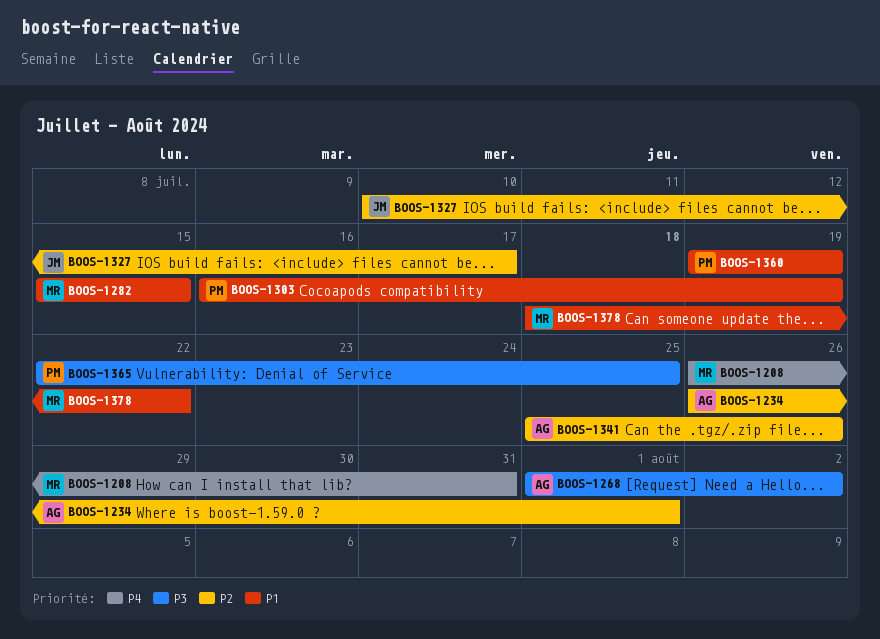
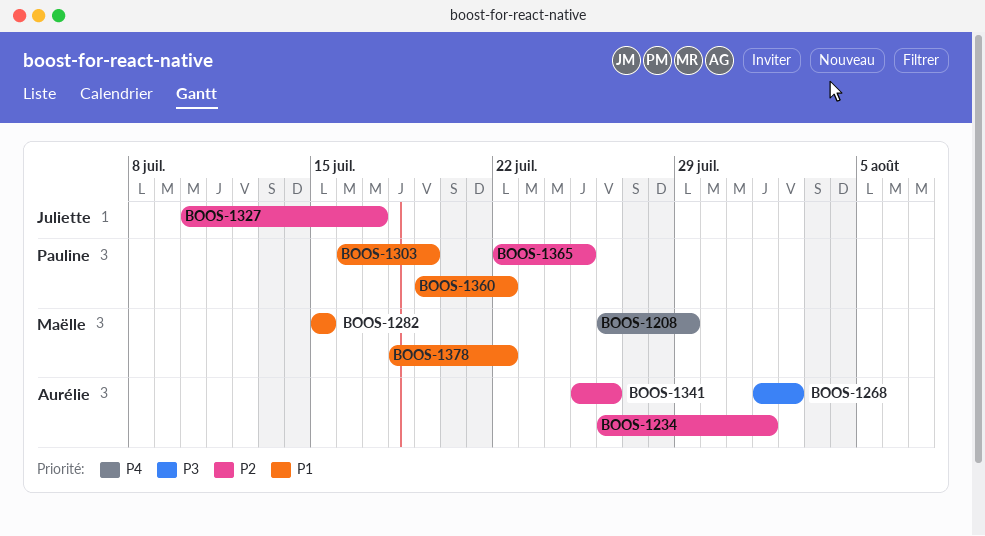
BOOS-1208, due: Jul 31 -> Jul 29
BOOS-1360, due: Jul 19 -> Jul 22
BOOS-1365, priority: P3 -> P2

